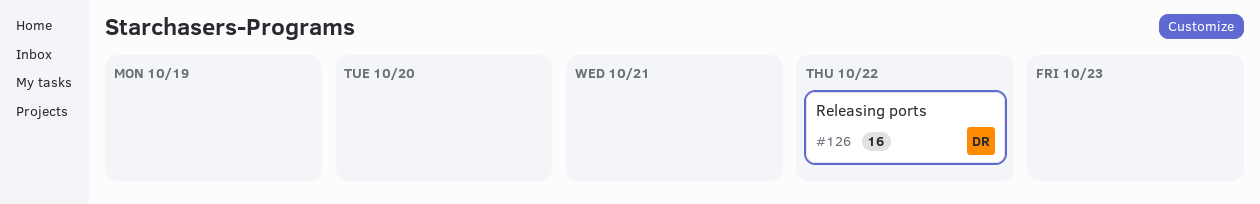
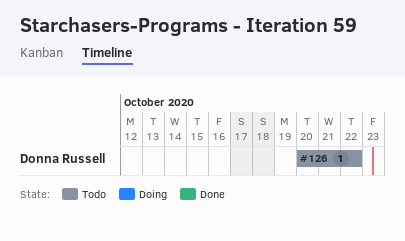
#126, estimate: 16 -> 1

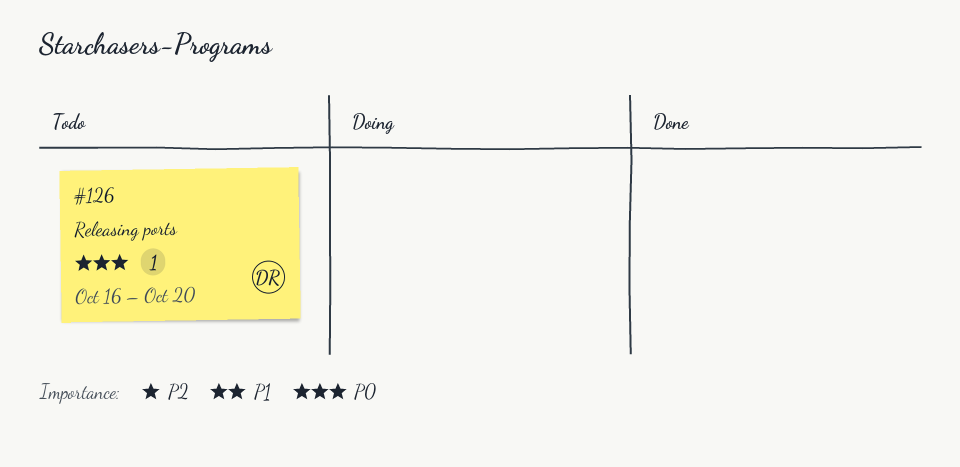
#126, start: Oct 20 -> Oct 16
#126, due: Oct 22 -> Oct 20

